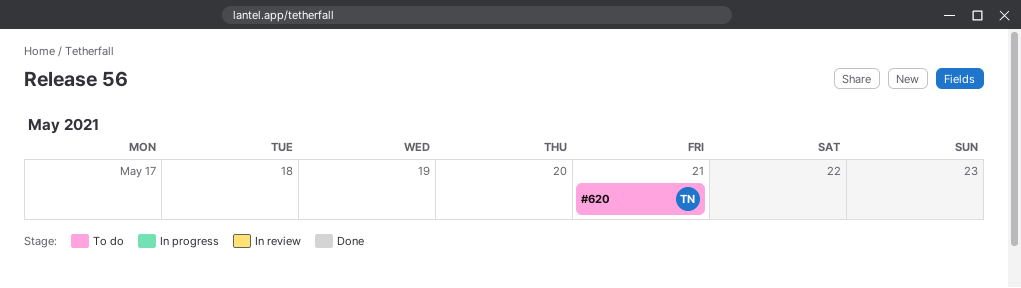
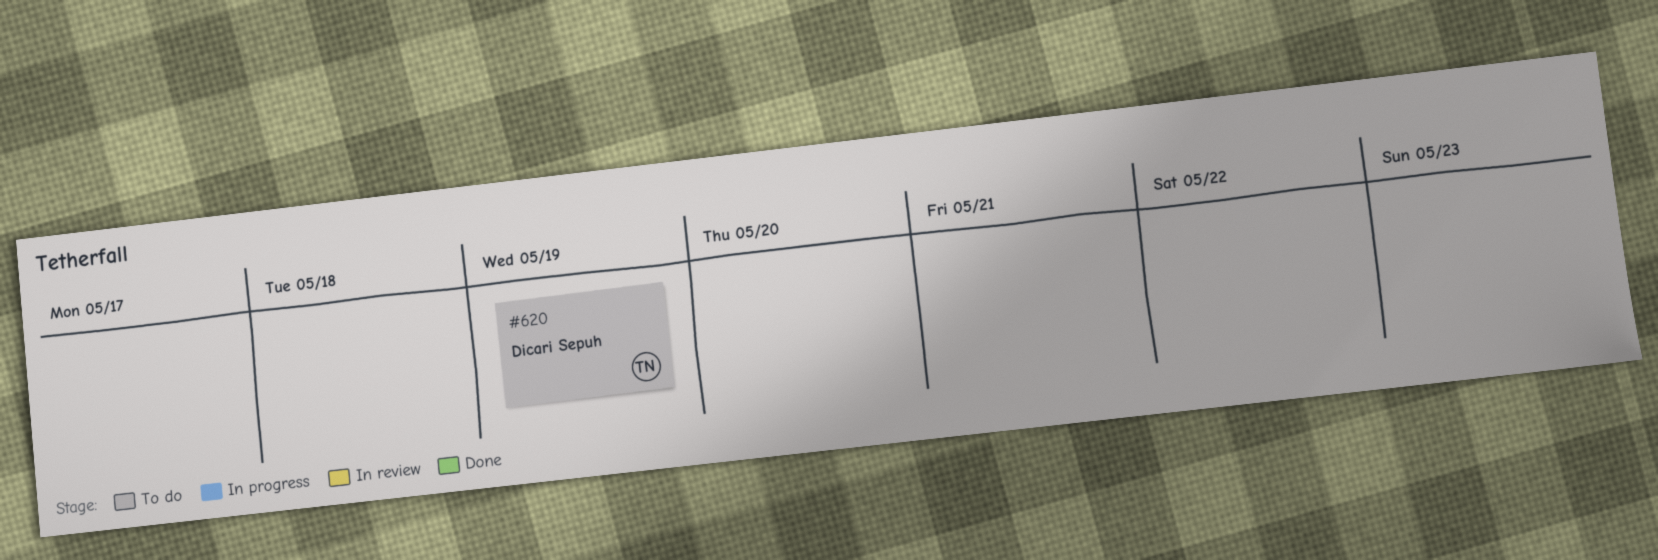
#620, due: May 21 -> May 19

